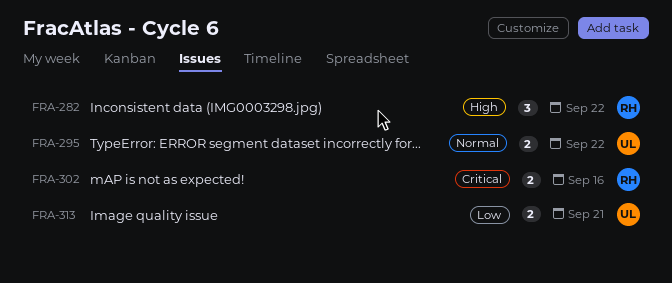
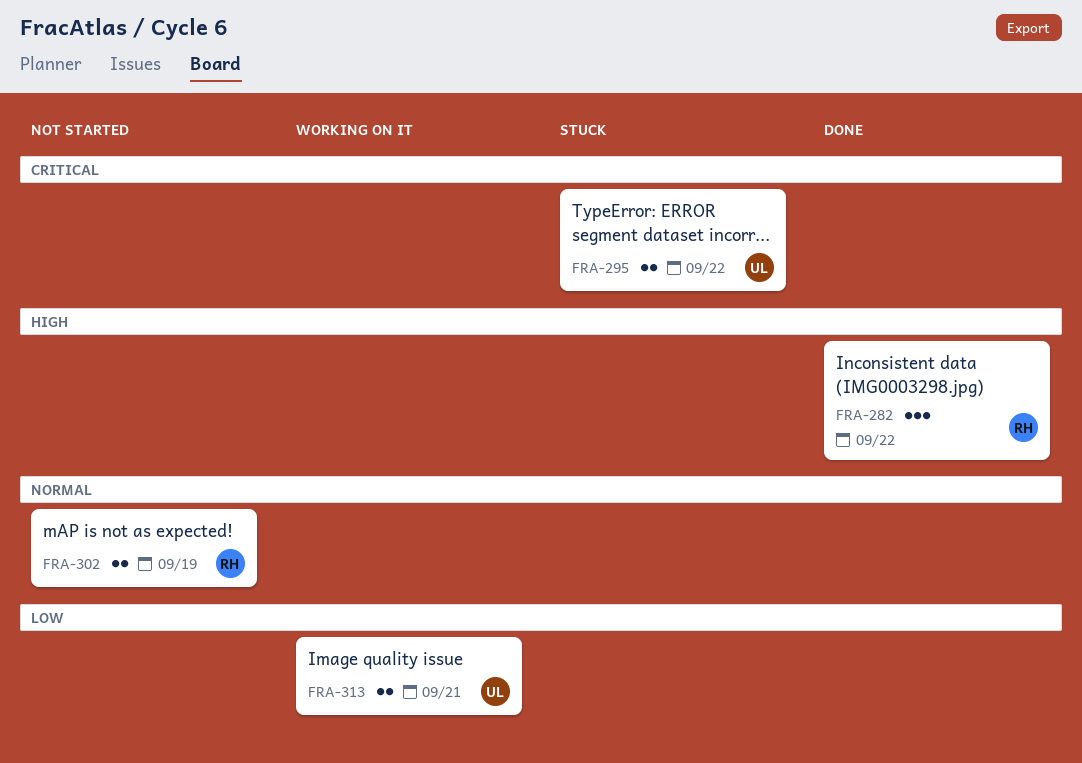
FRA-295, priority: Normal -> Critical
FRA-302, priority: Critical -> Normal
FRA-302, due: Sep 16 -> Sep 19

